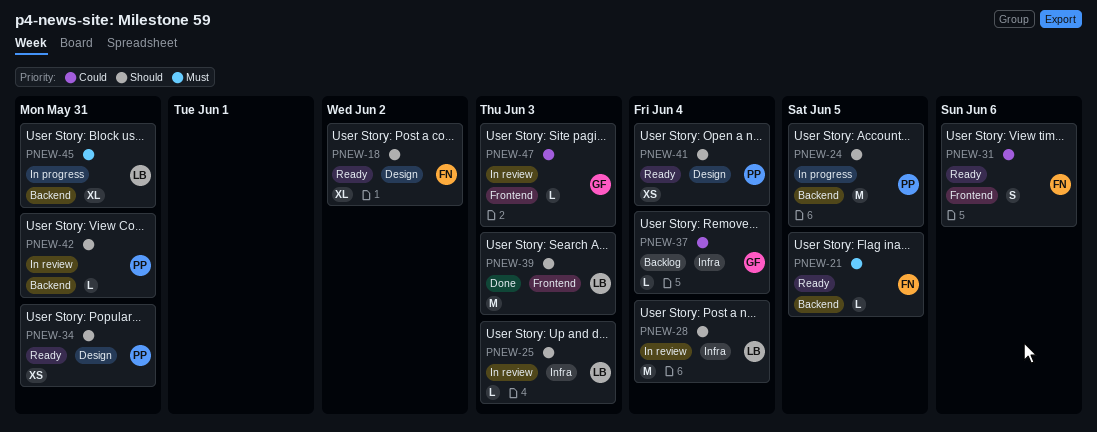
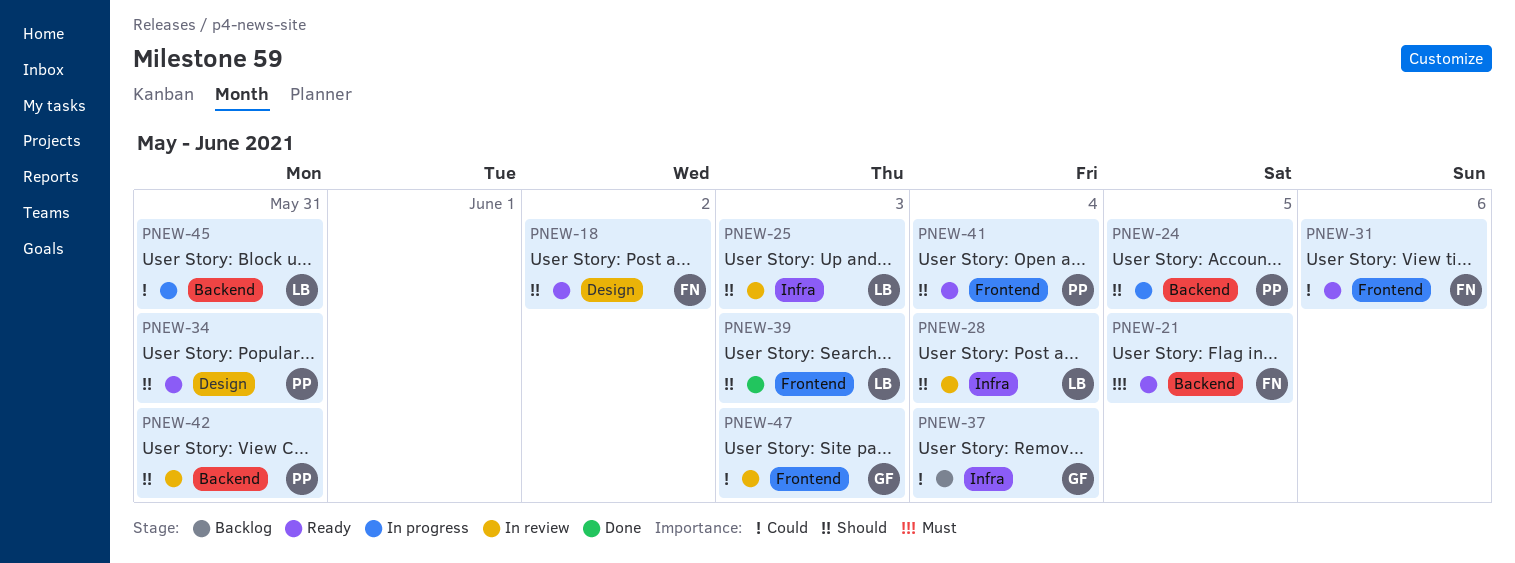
PNEW-41, label: Design -> Frontend
PNEW-45, priority: Must -> Could

